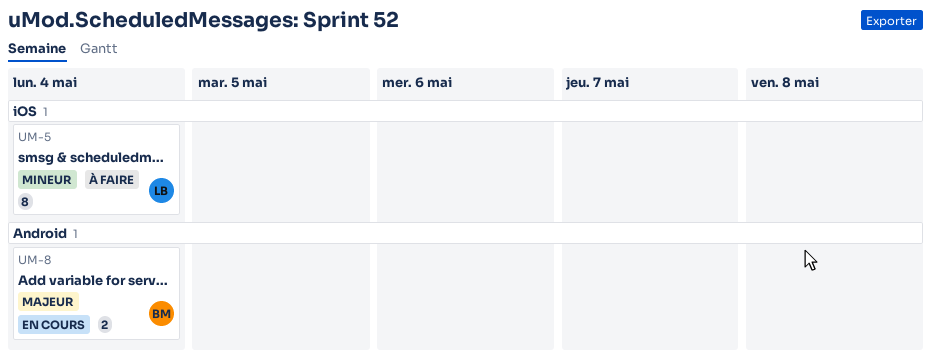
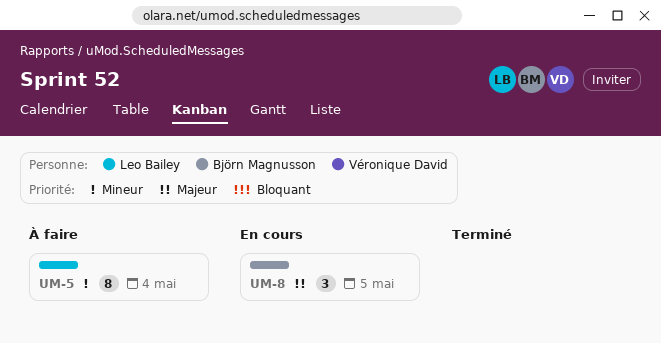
UM-8, estimate: 2 -> 3
UM-8, due: May 4 -> May 5

